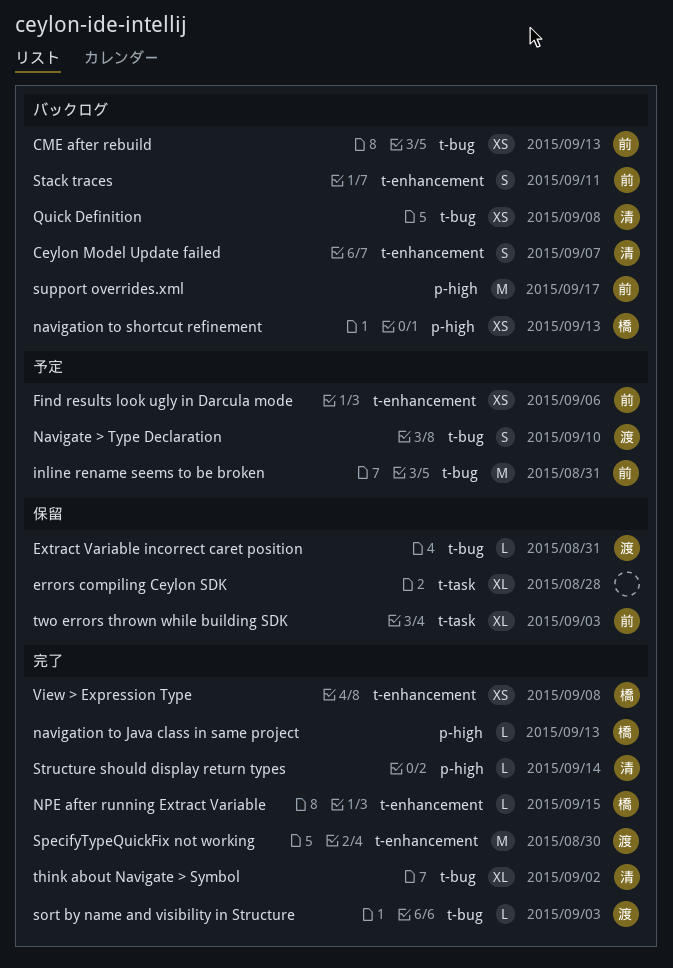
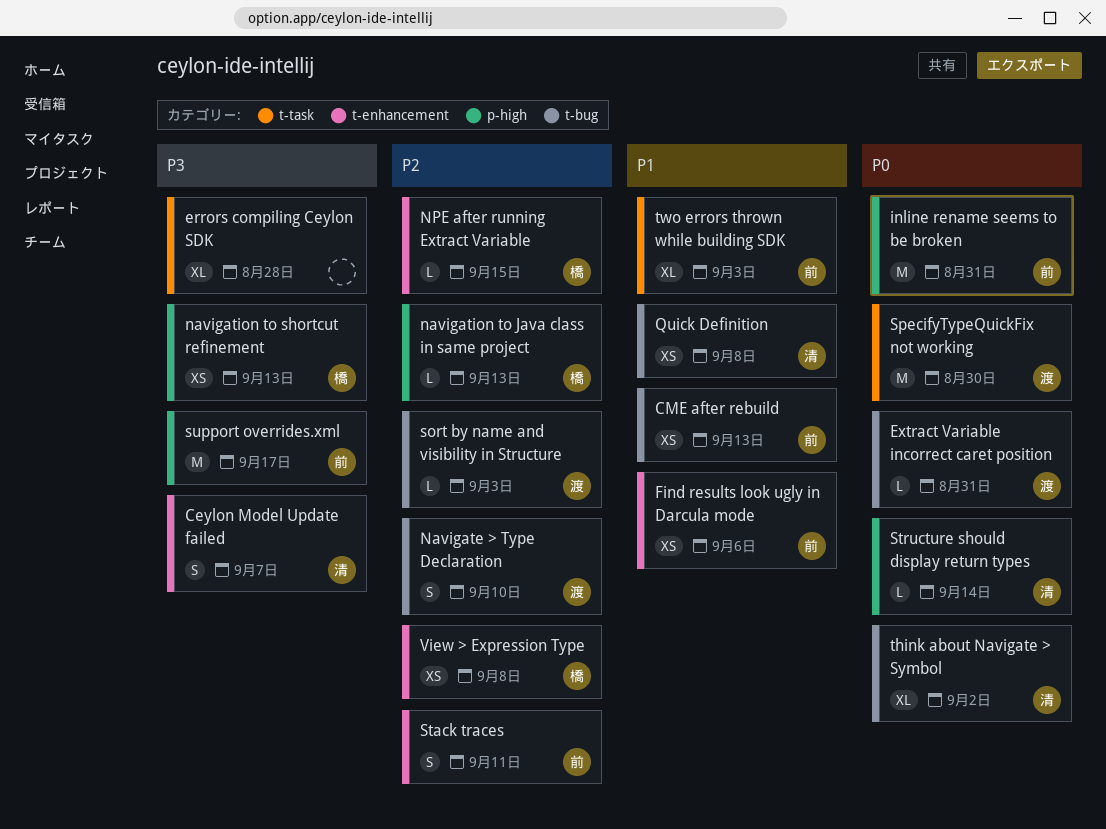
inline rename seems to be broken, label: t-bug -> p-high
SpecifyTypeQuickFix not working, label: t-enhancement -> t-task

